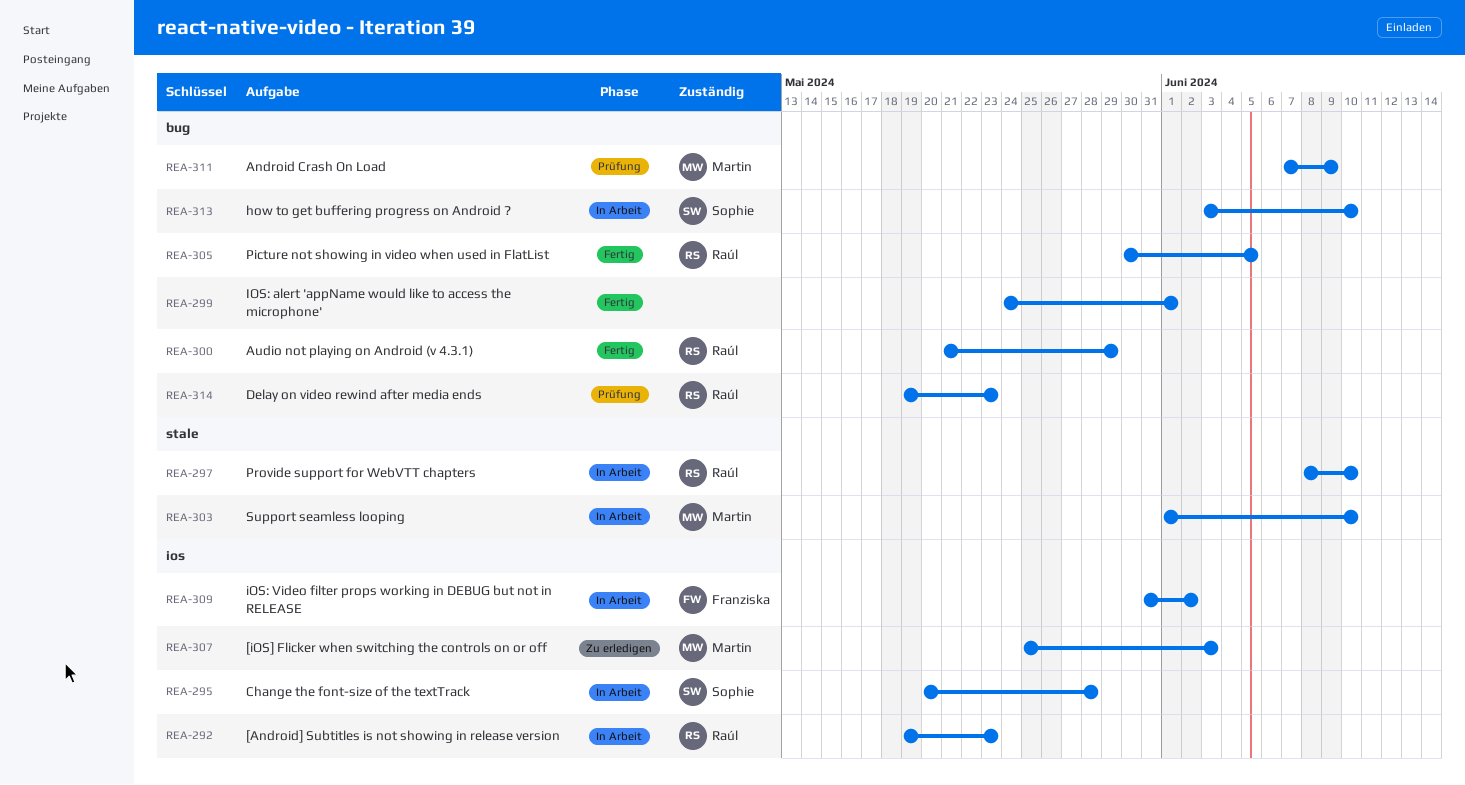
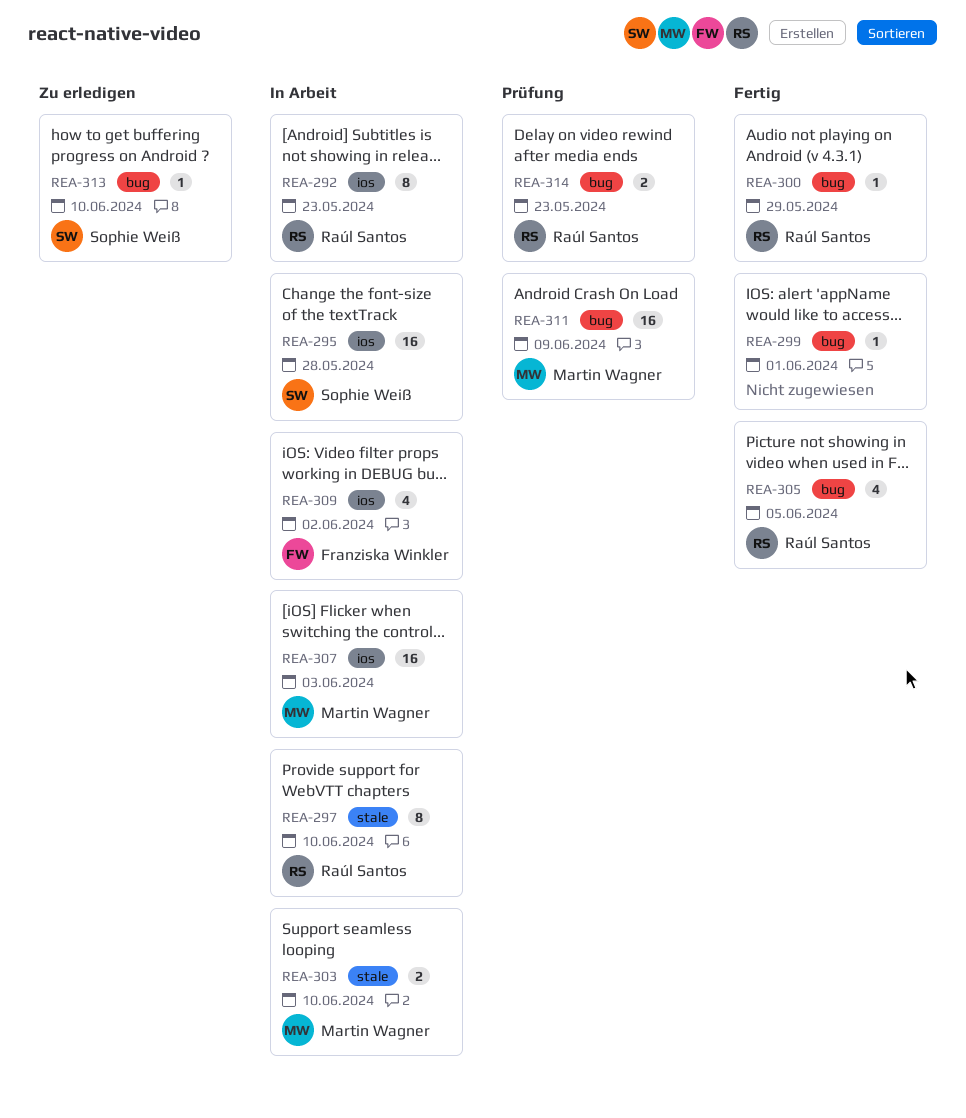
REA-307, status: Zu erledigen -> In Arbeit
REA-313, status: In Arbeit -> Zu erledigen

